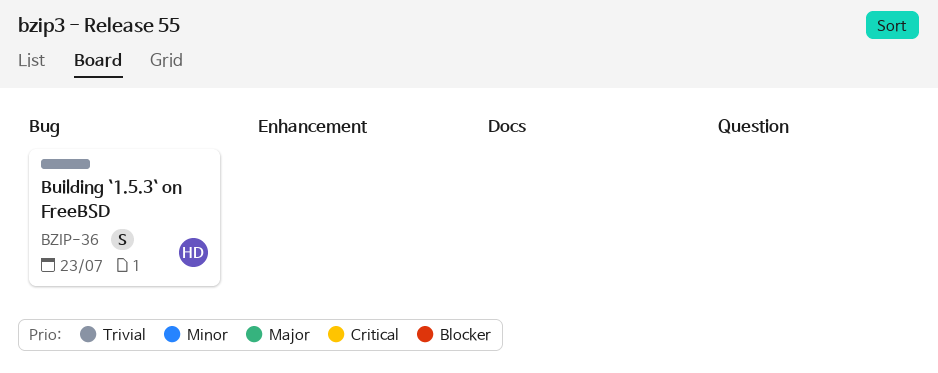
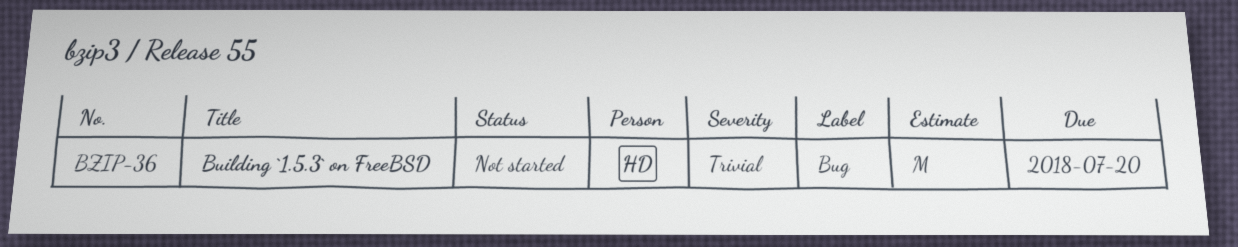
BZIP-36, estimate: S -> M
BZIP-36, due: Jul 23 -> Jul 20

